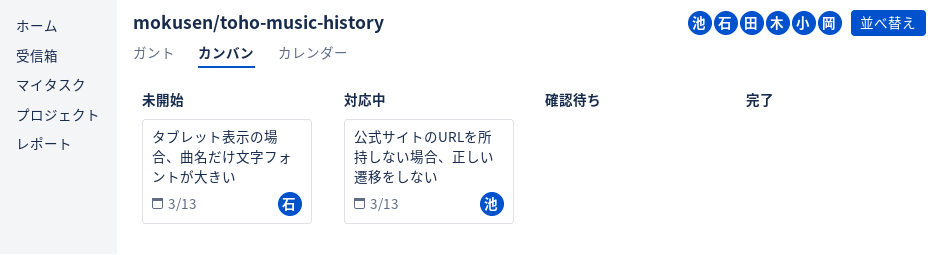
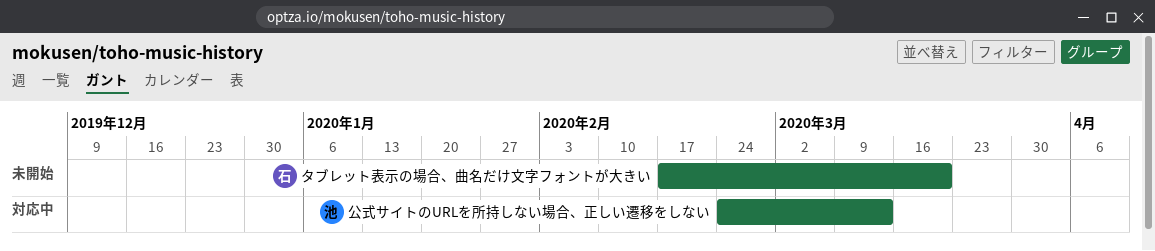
タブレット表示の場合、曲名だけ文字フォントが大きい, due: Mar 13 -> Mar 20

